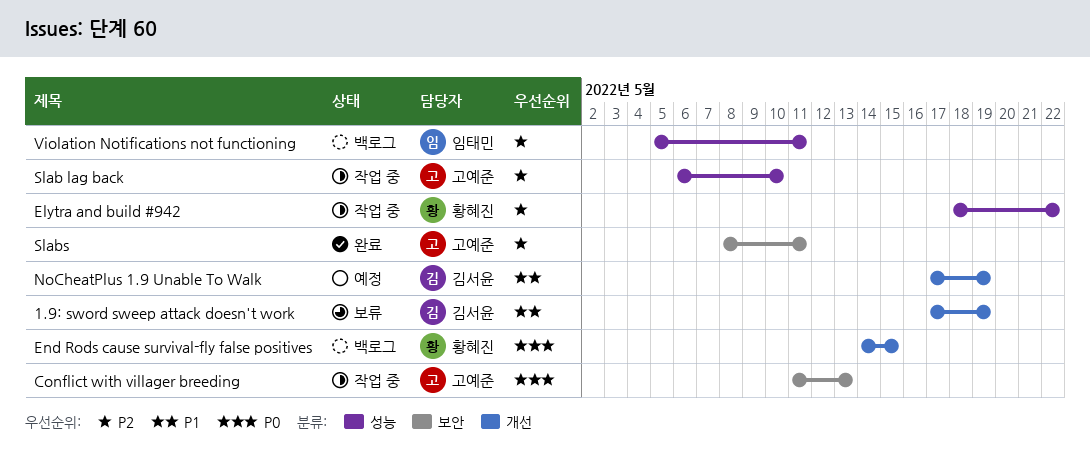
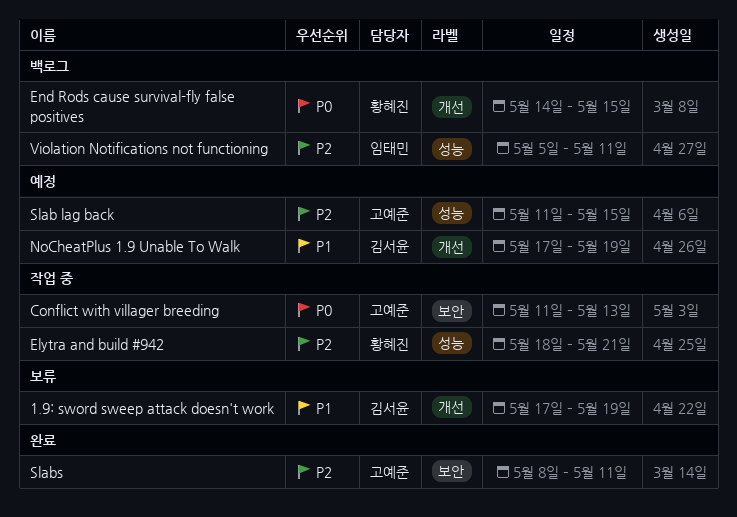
Elytra and build #942, due: May 22 -> May 21
Slab lag back, status: 작업 중 -> 예정
Slab lag back, start: May 6 -> May 11
Slab lag back, due: May 10 -> May 15

